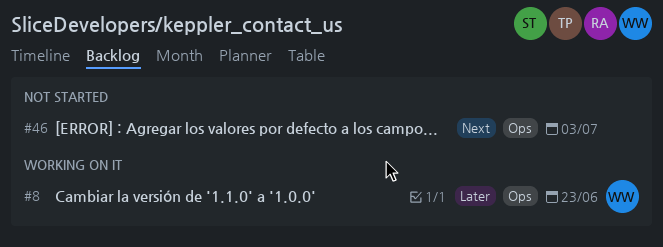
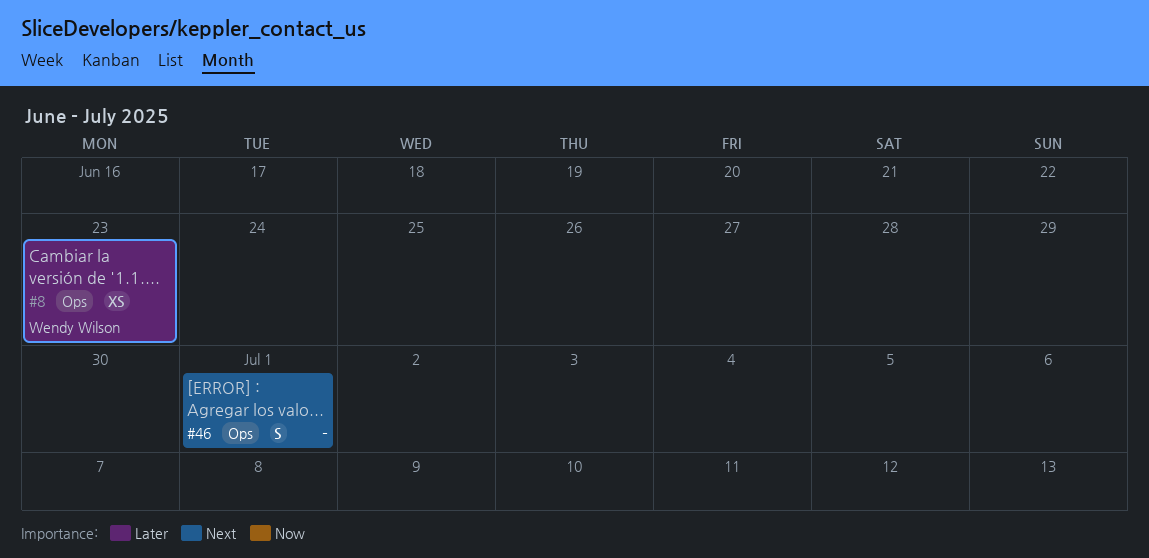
#46, due: Jul 3 -> Jul 1

